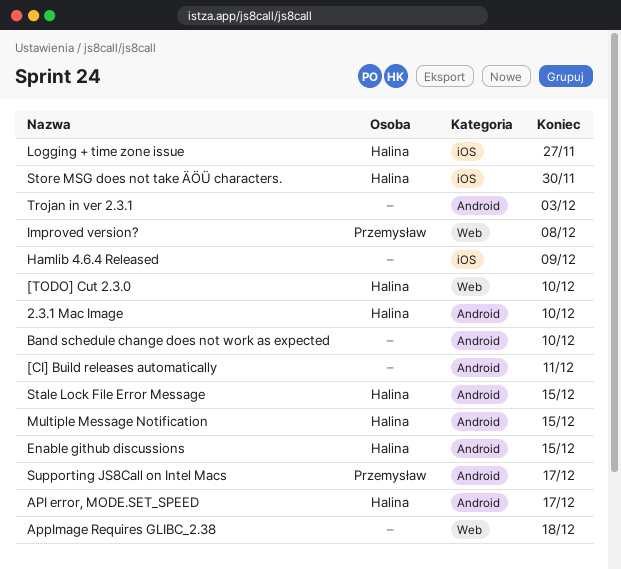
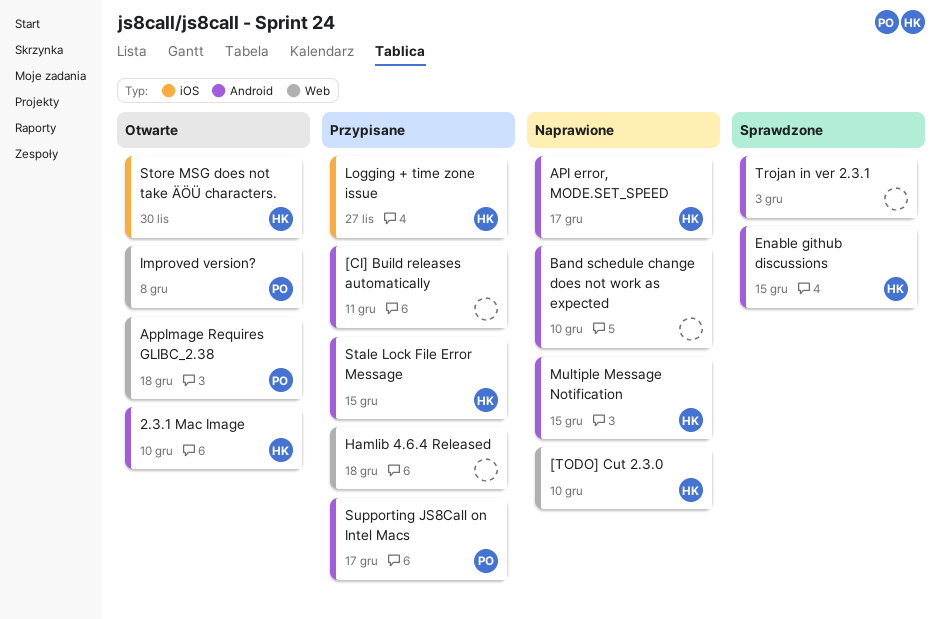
AppImage Requires GLIBC_2.38, owner: none -> Przemysław
Hamlib 4.6.4 Released, label: iOS -> Web
Hamlib 4.6.4 Released, due: Dec 9 -> Dec 18

